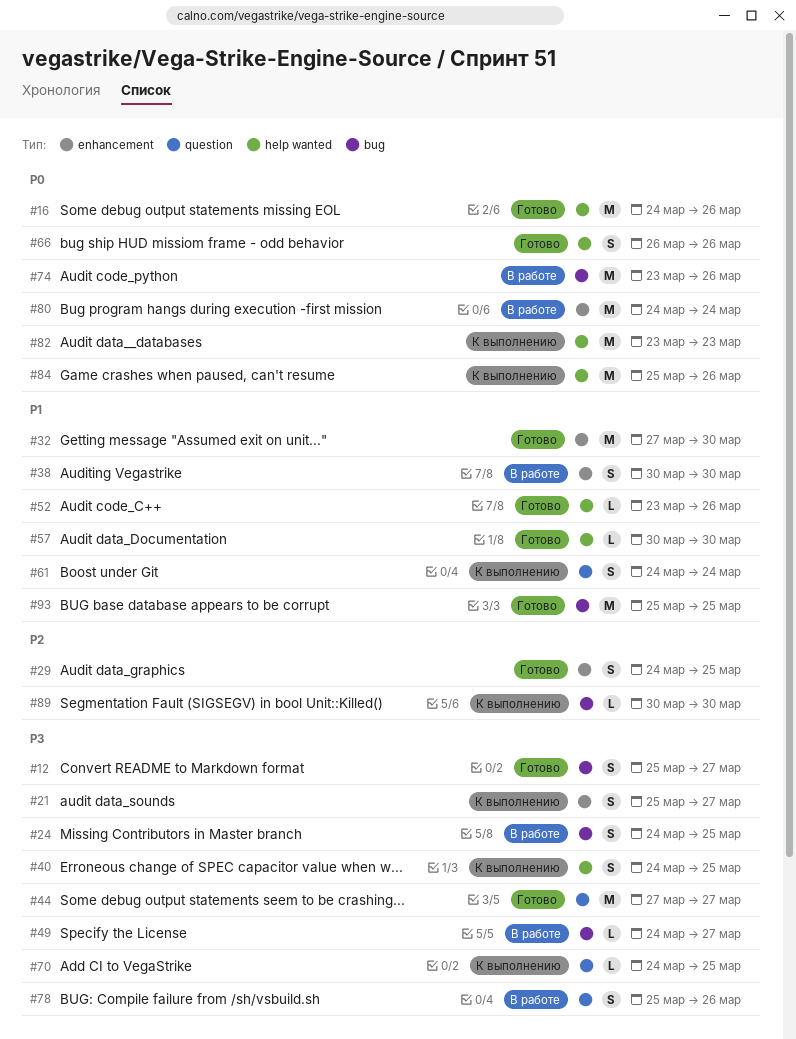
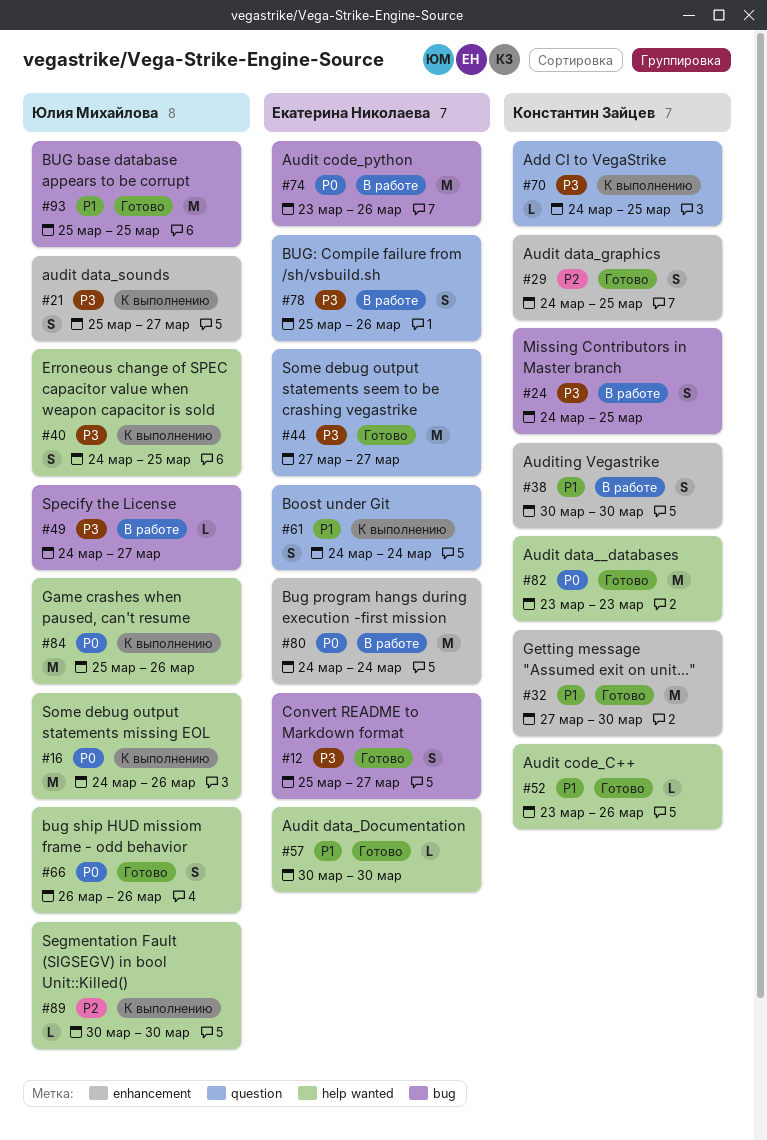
#16, status: Готово -> К выполнению
#82, status: К выполнению -> Готово
#89, label: bug -> help wanted

